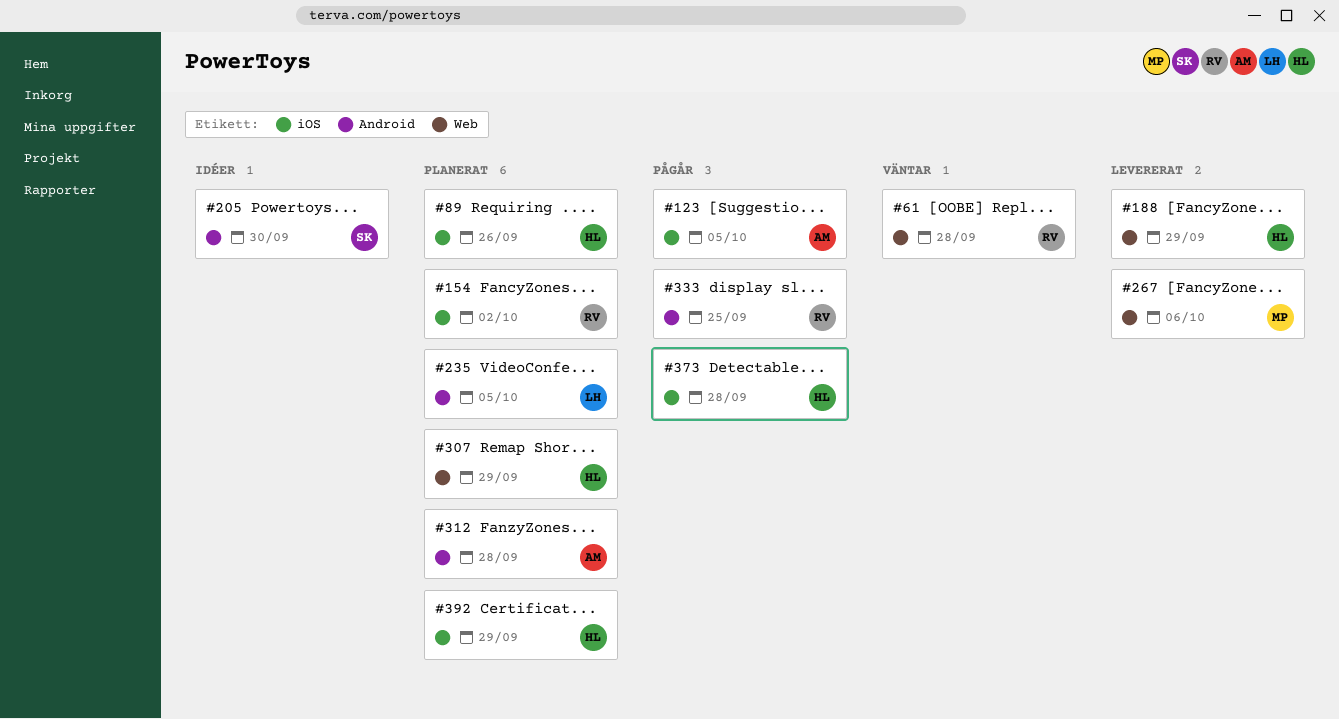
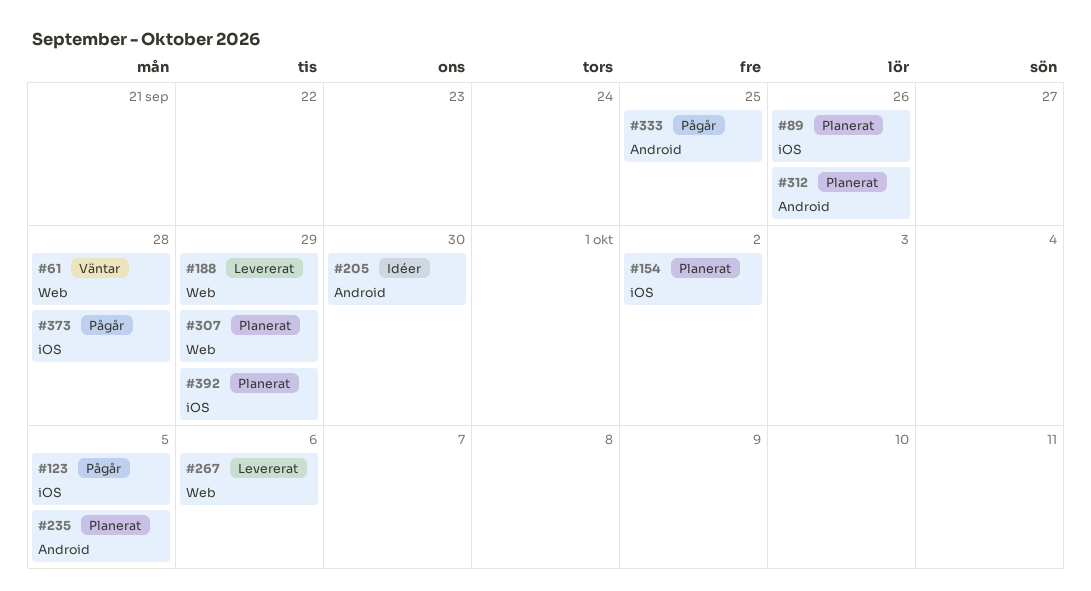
#312, due: Sep 28 -> Sep 26

